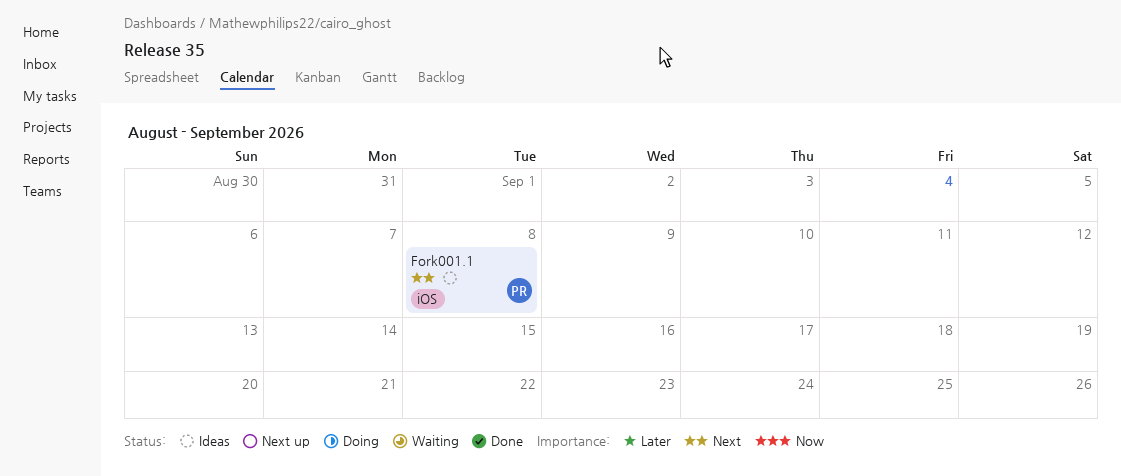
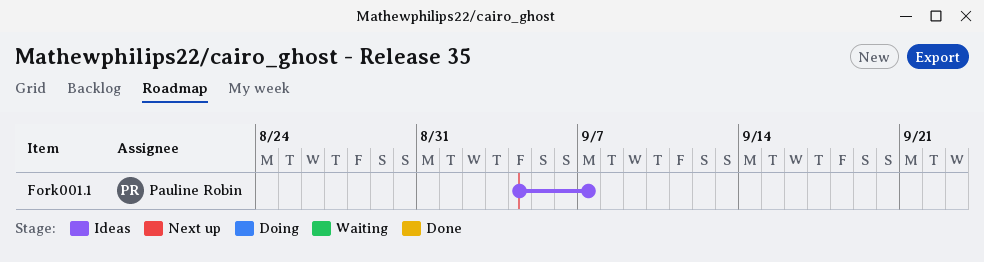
Fork001.1, due: Sep 8 -> Sep 7

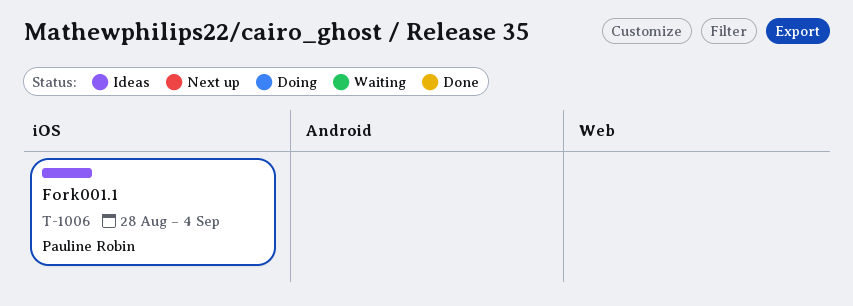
Fork001.1, start: Sep 4 -> Aug 28
Fork001.1, due: Sep 7 -> Sep 4

